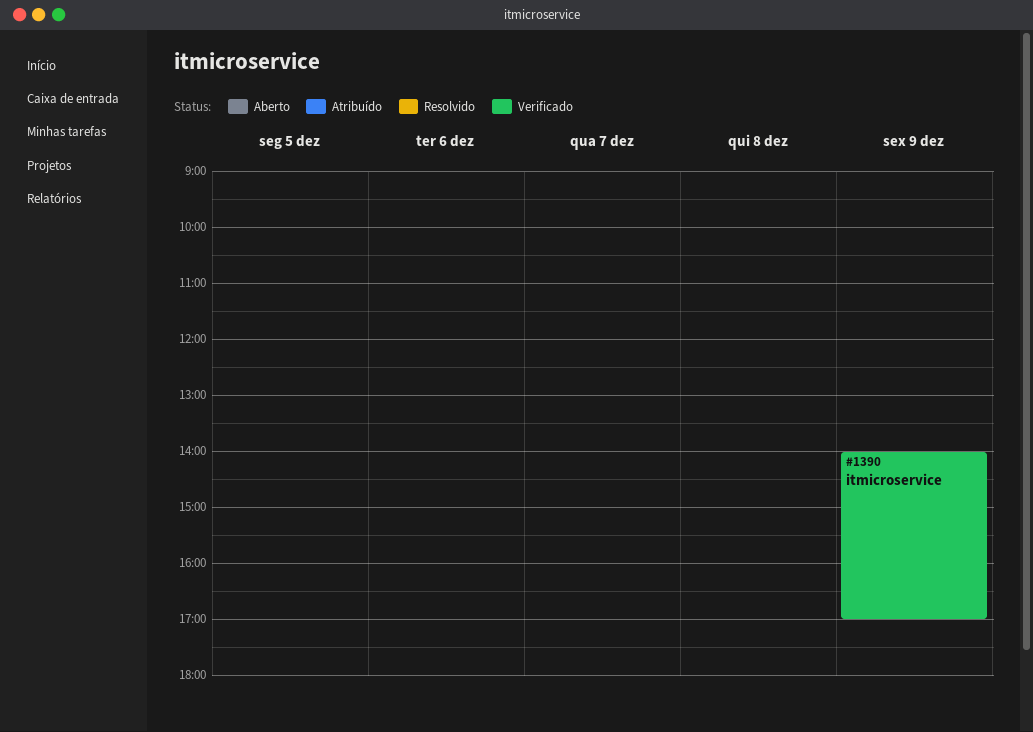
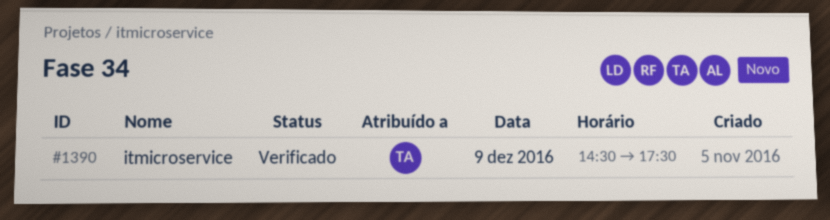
#1390, begins: 14:00 -> 14:30
#1390, ends: 17:00 -> 17:30

